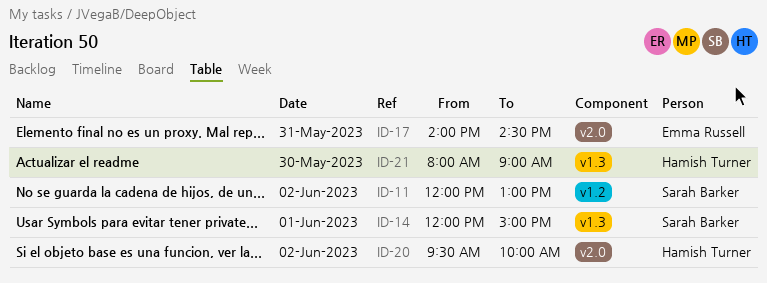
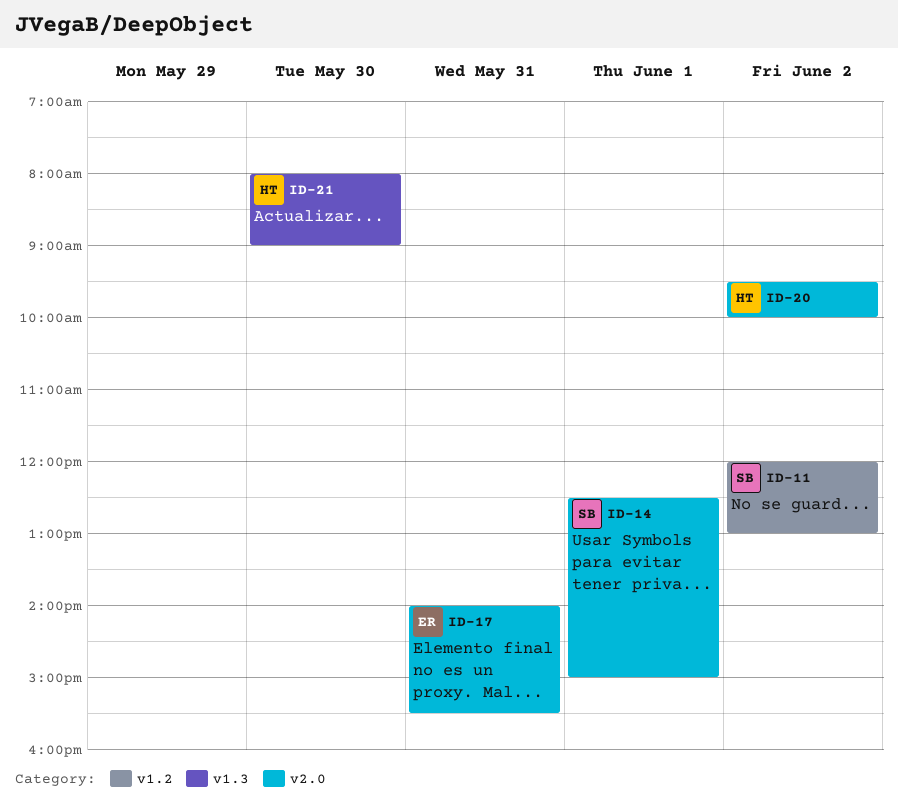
ID-14, label: v1.3 -> v2.0
ID-14, begins: 12:00 -> 12:30
ID-17, ends: 14:30 -> 15:30

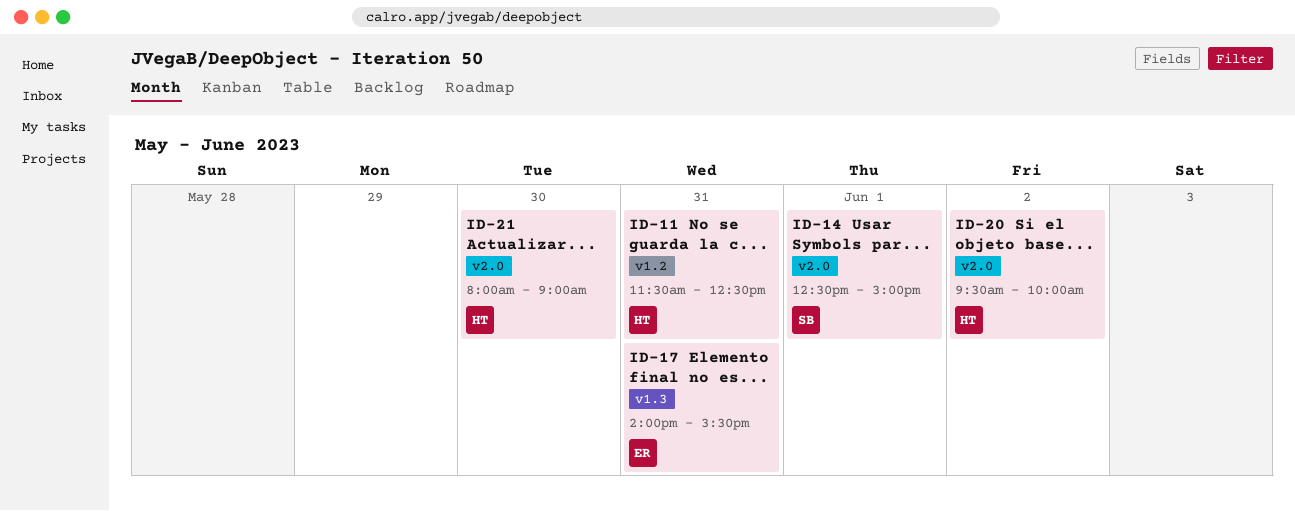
ID-11, owner: SB -> HT
ID-11, day: Jun 2 -> May 31
ID-11, begins: 12:00 -> 11:30
ID-11, ends: 13:00 -> 12:30
ID-17, label: v2.0 -> v1.3
ID-21, label: v1.3 -> v2.0

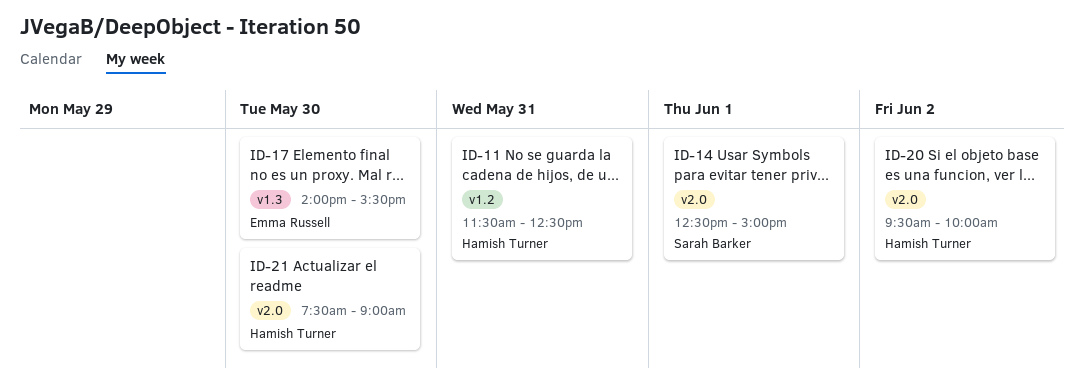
ID-17, day: May 31 -> May 30
ID-21, begins: 08:00 -> 07:30

